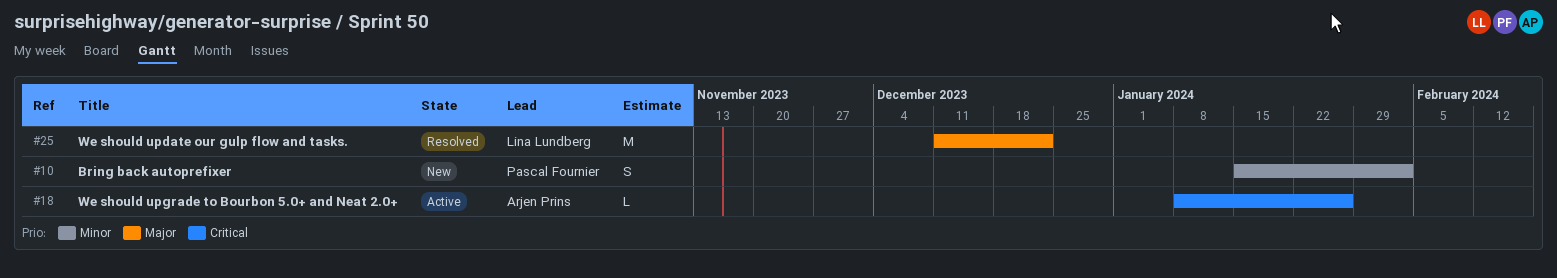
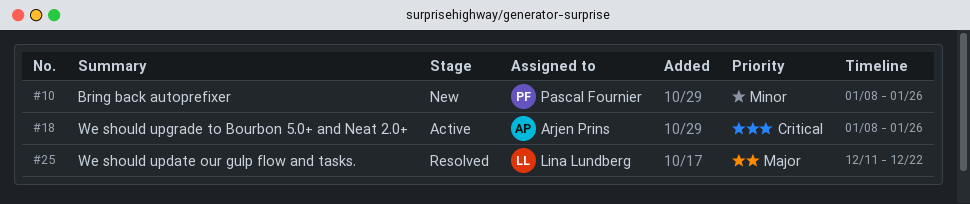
#10, start: Jan 15 -> Jan 8
#10, due: Feb 2 -> Jan 26

